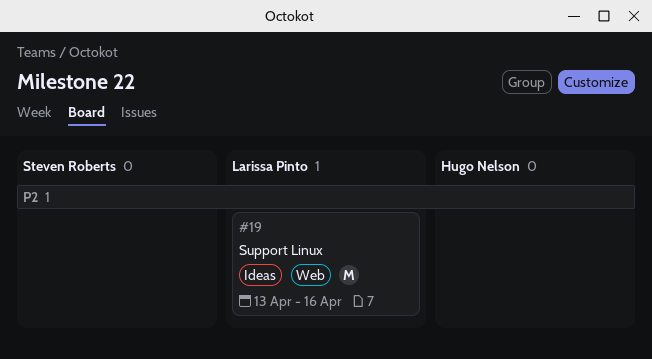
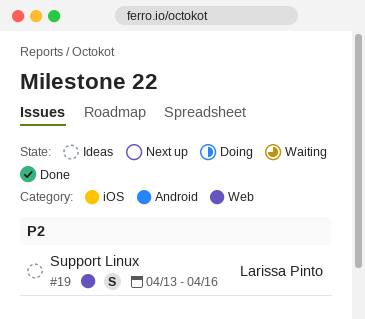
#19, estimate: M -> S

